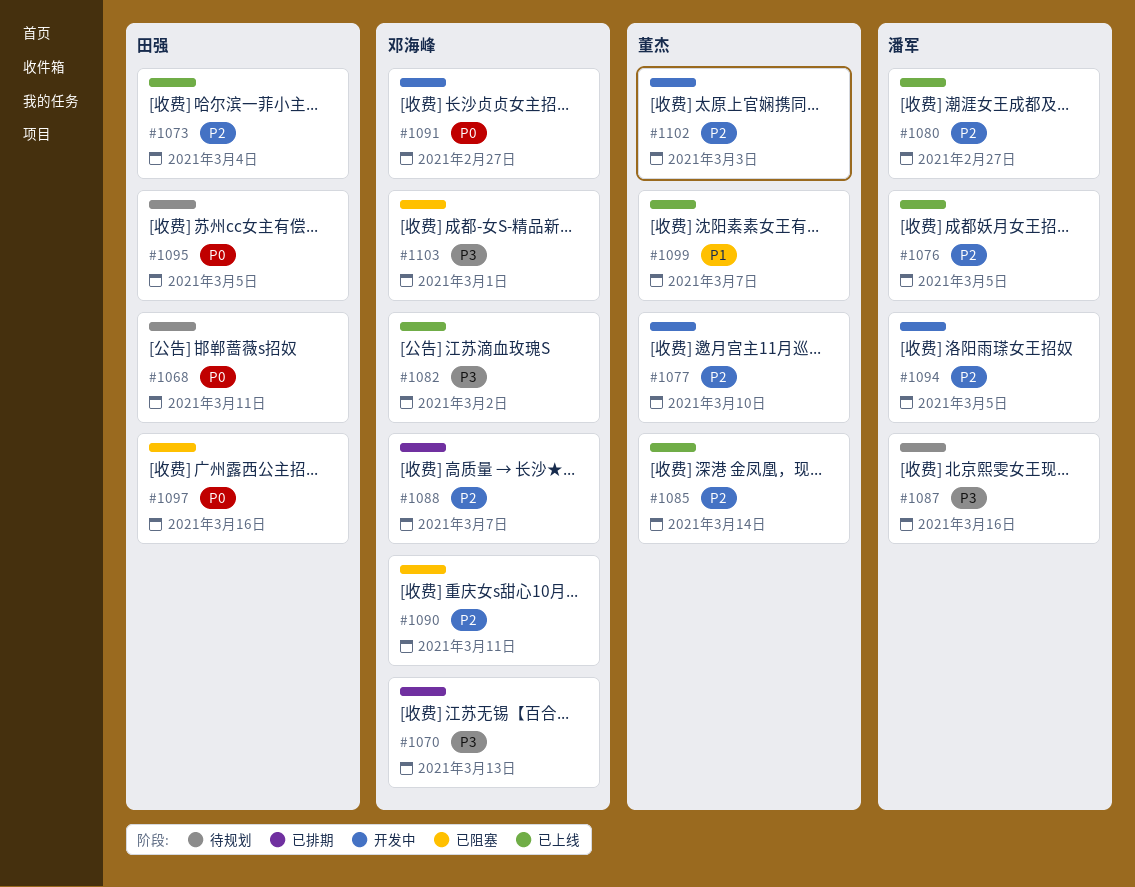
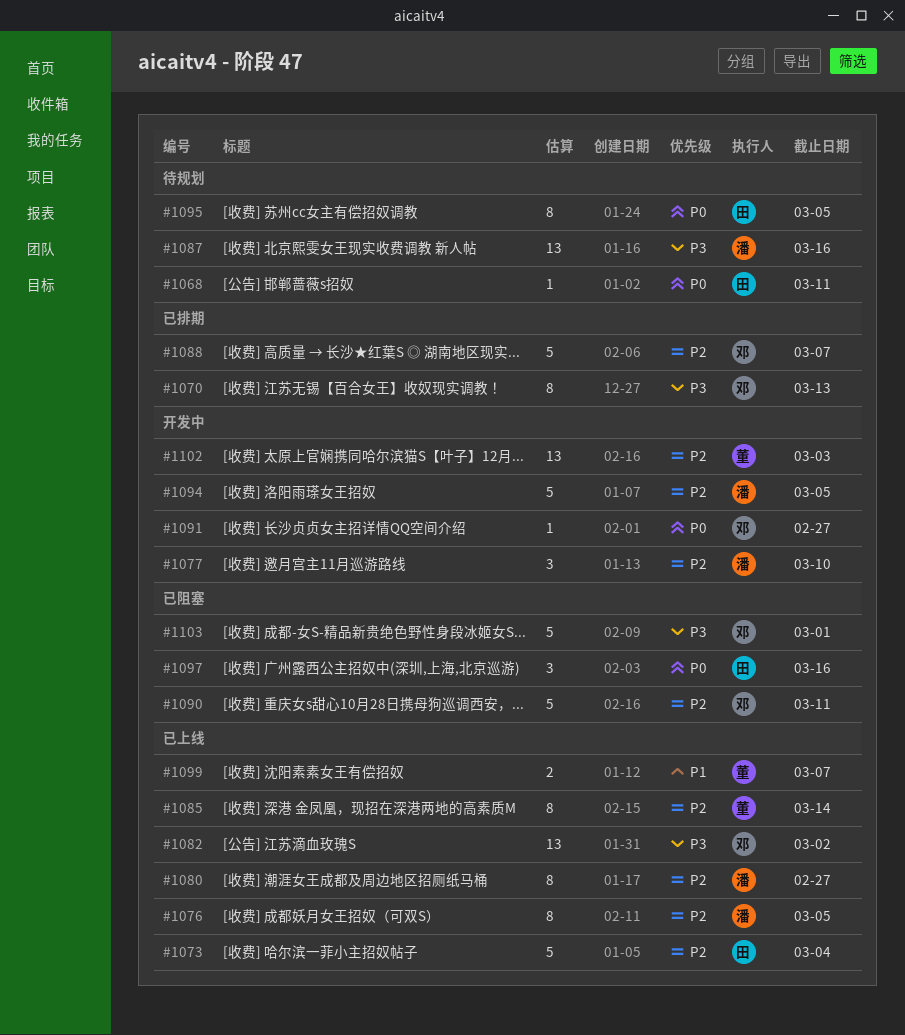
#1077, owner: 董杰 -> 潘军

